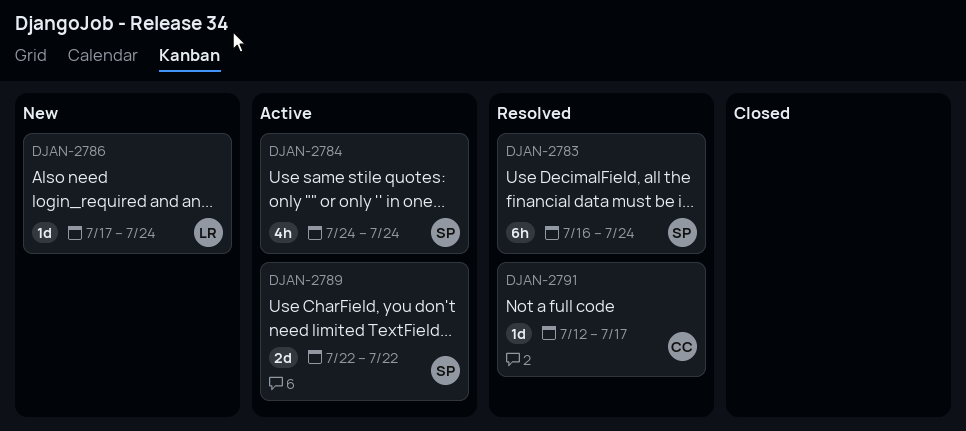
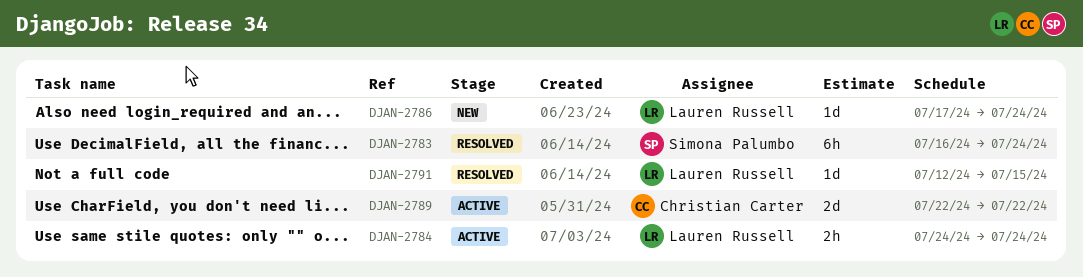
DJAN-2784, owner: Simona Palumbo -> Lauren Russell
DJAN-2784, estimate: 4h -> 2h
DJAN-2789, owner: Simona Palumbo -> Christian Carter
DJAN-2791, owner: Christian Carter -> Lauren Russell
DJAN-2791, due: Jul 17 -> Jul 15

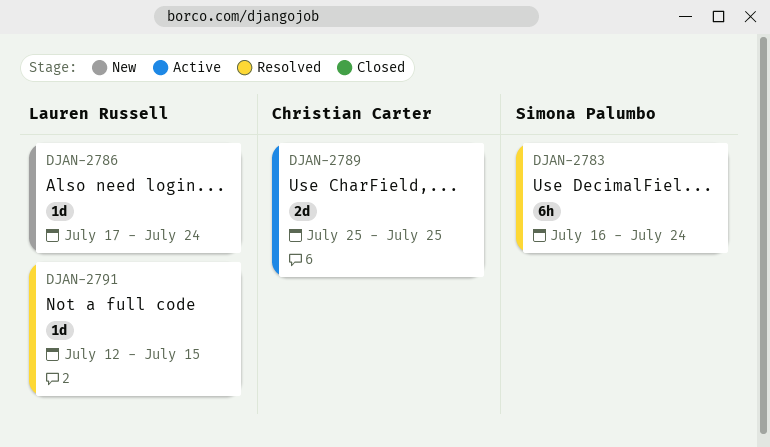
DJAN-2784: present -> none
DJAN-2789, start: Jul 22 -> Jul 25
DJAN-2789, due: Jul 22 -> Jul 25

